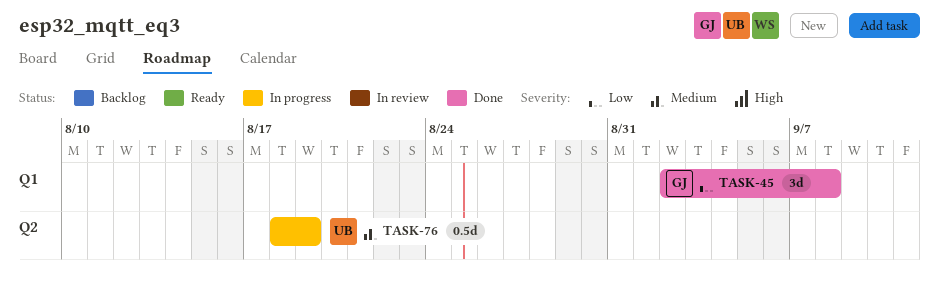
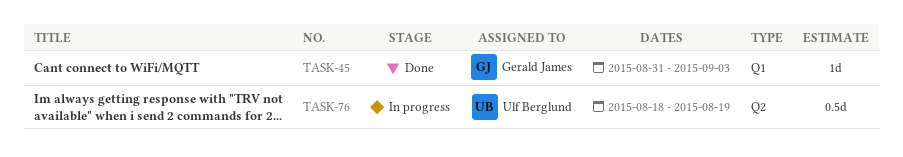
TASK-45, estimate: 3d -> 1d
TASK-45, start: Sep 2 -> Aug 31
TASK-45, due: Sep 8 -> Sep 3

